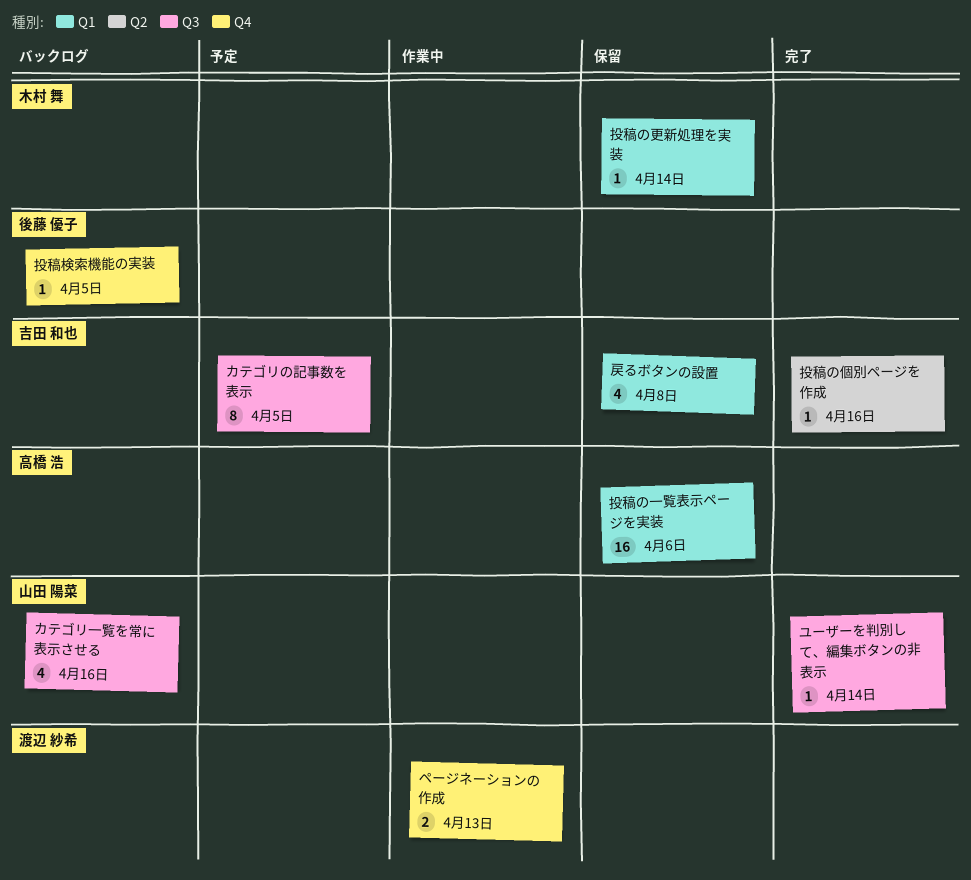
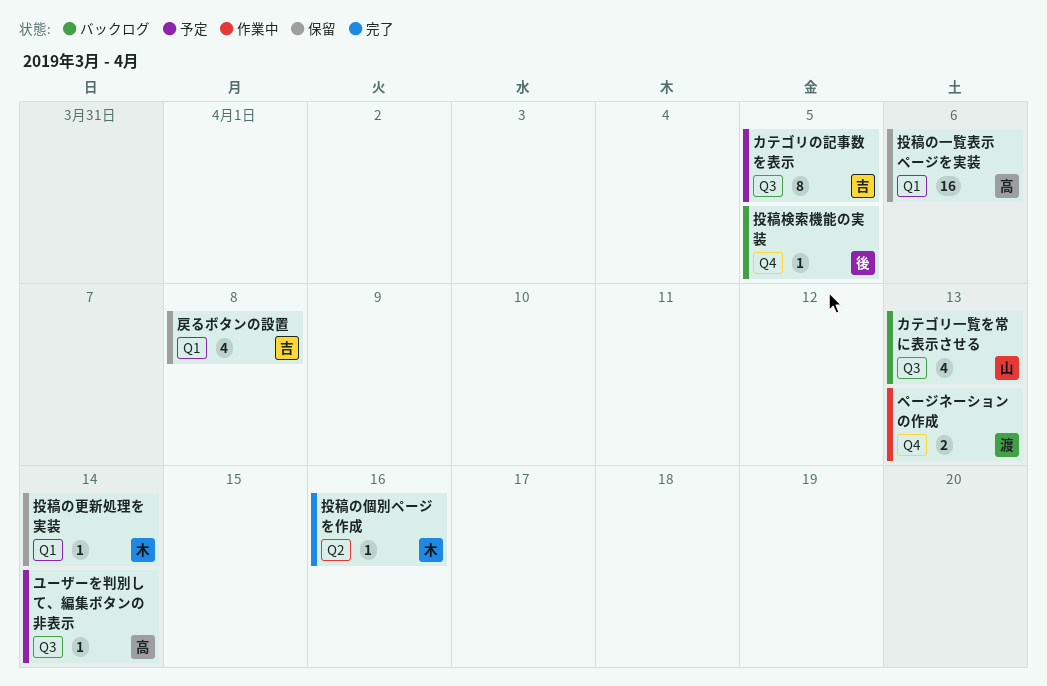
カテゴリ一覧を常に表示させる, due: Apr 16 -> Apr 13
ユーザーを判別して、編集ボタンの非表示, status: 完了 -> 予定
ユーザーを判別して、編集ボタンの非表示, owner: 山田 陽菜 -> 高橋 浩
投稿の個別ページを作成, owner: 吉田 和也 -> 木村 舞

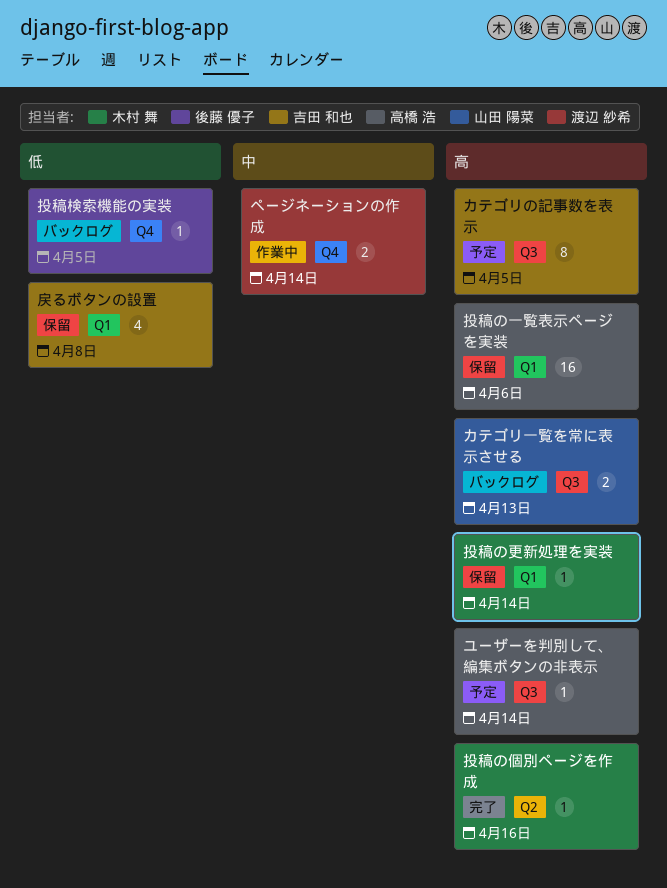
カテゴリ一覧を常に表示させる, estimate: 4 -> 2
ページネーションの作成, due: Apr 13 -> Apr 14

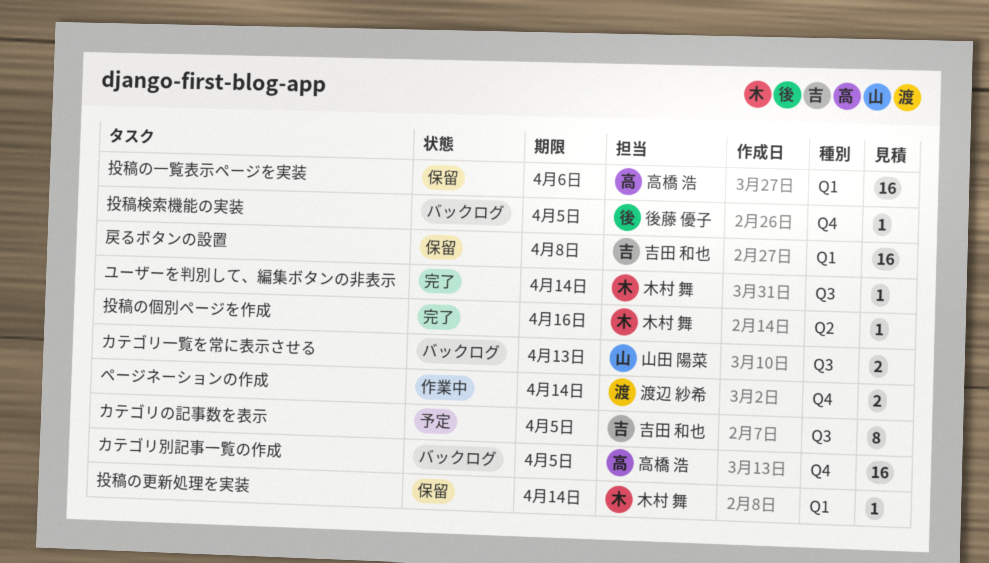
カテゴリ別記事一覧の作成: none -> present
ユーザーを判別して、編集ボタンの非表示, status: 予定 -> 完了
ユーザーを判別して、編集ボタンの非表示, owner: 高橋 浩 -> 木村 舞
戻るボタンの設置, estimate: 4 -> 16

